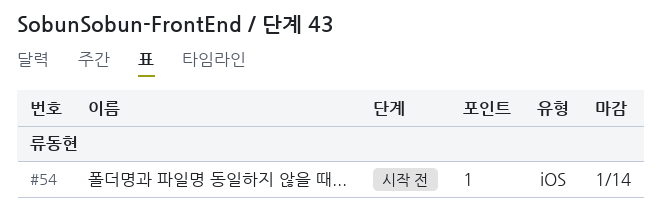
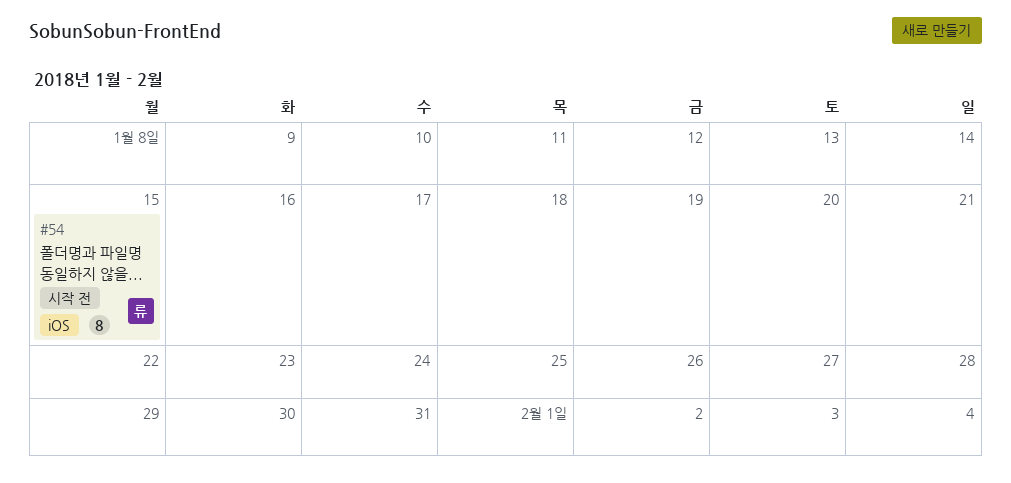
#54, estimate: 1 -> 8
#54, due: Jan 14 -> Jan 15

